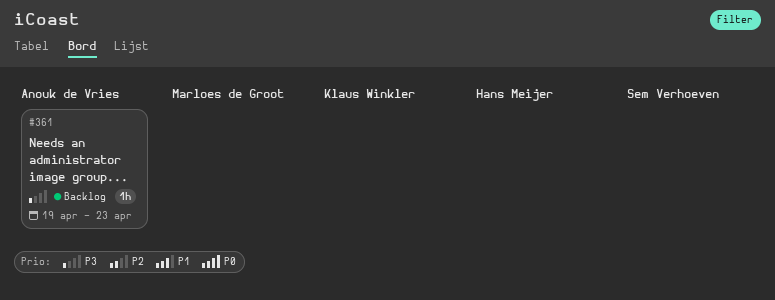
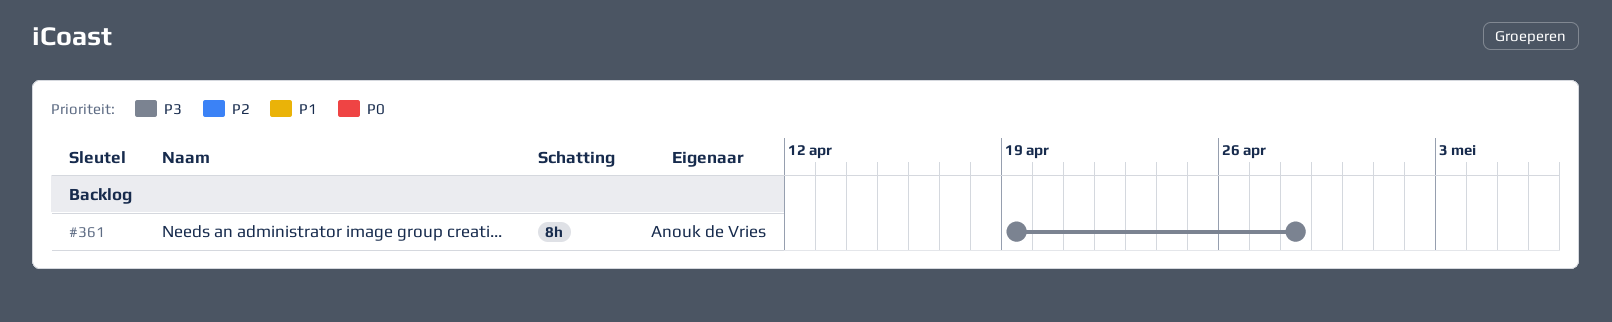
#361, estimate: 1h -> 8h
#361, due: Apr 23 -> Apr 28

